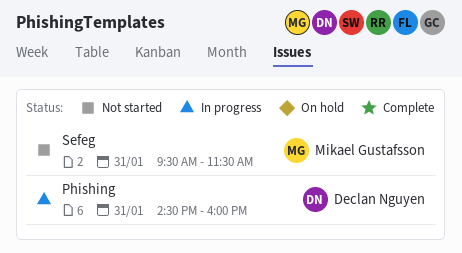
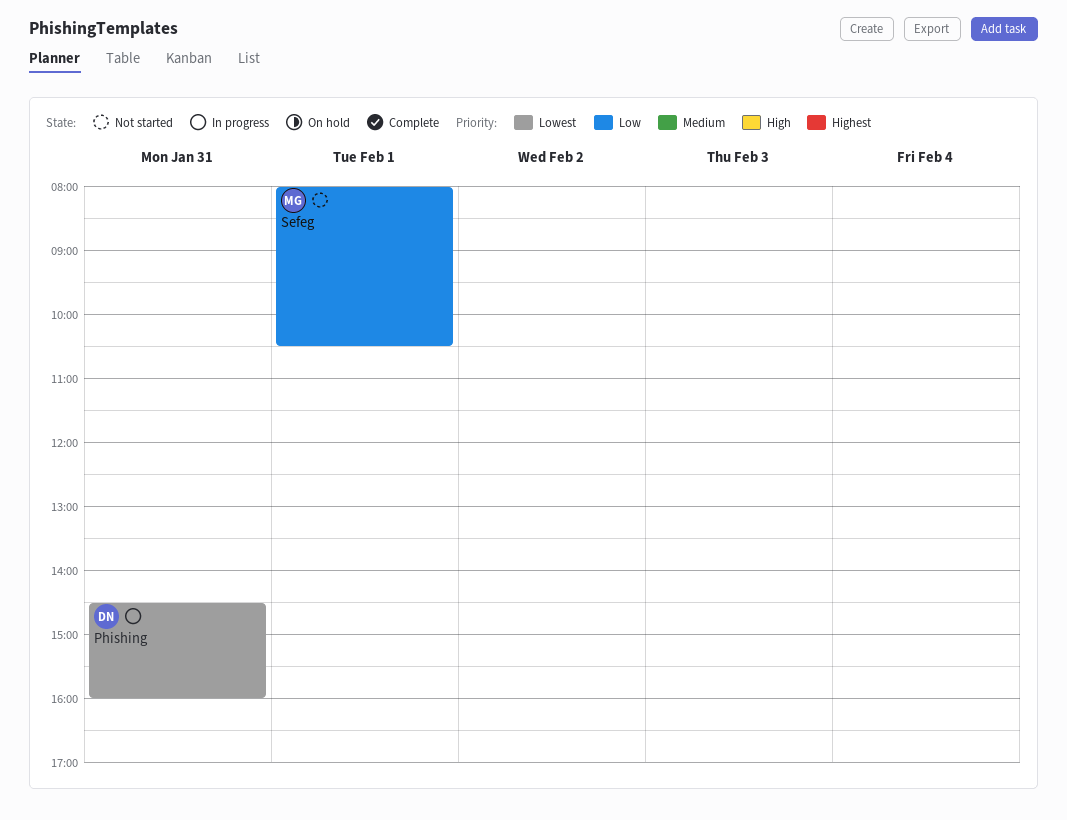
Sefeg, day: Jan 31 -> Feb 1
Sefeg, begins: 09:30 -> 08:00
Sefeg, ends: 11:30 -> 10:30

